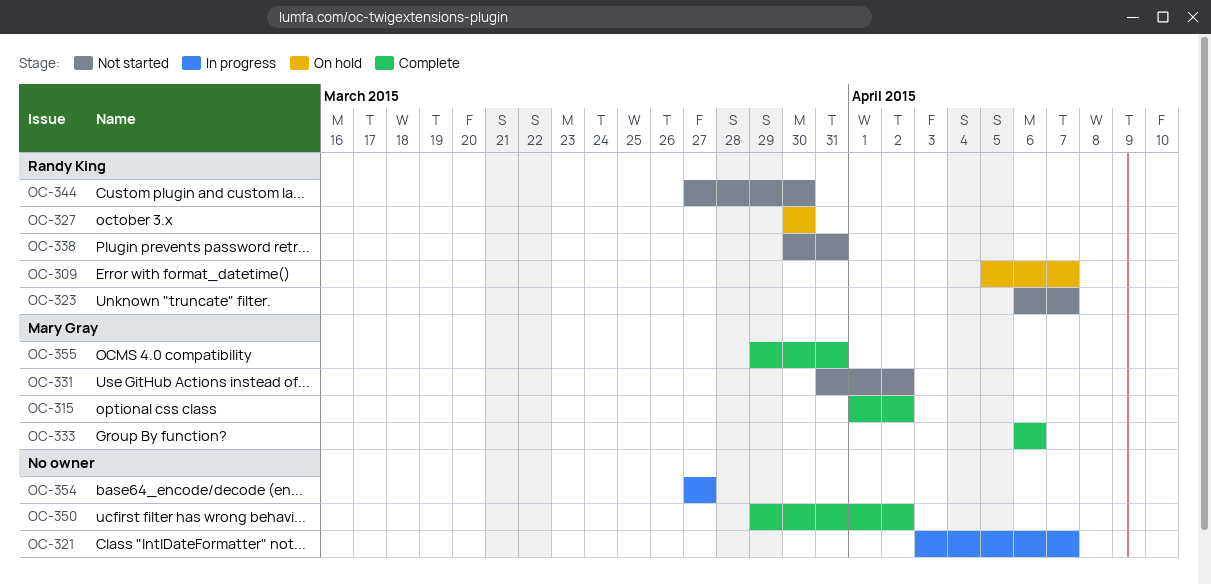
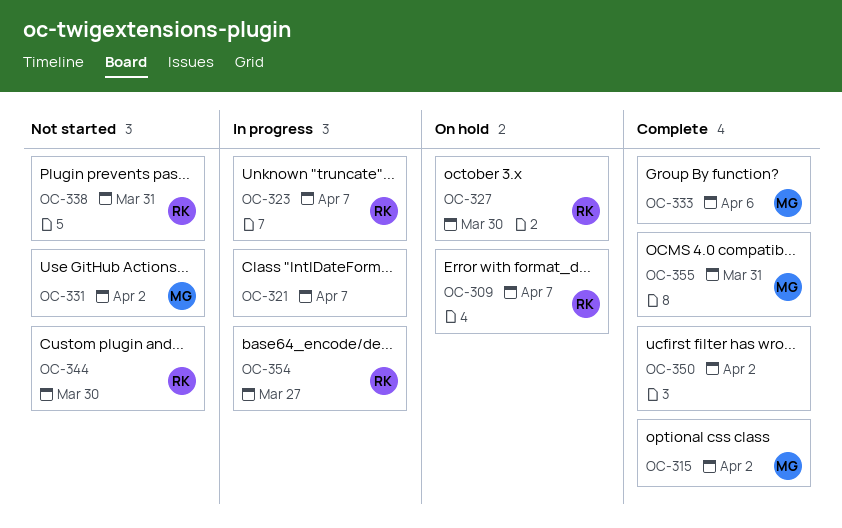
OC-323, status: Not started -> In progress
OC-354, owner: none -> Randy King

